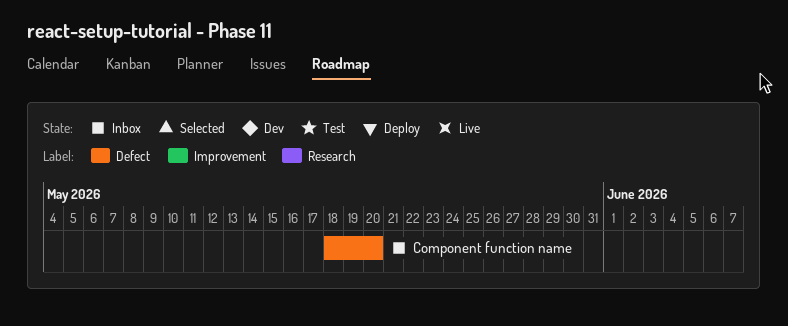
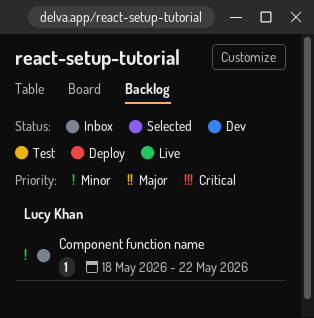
Component function name, due: May 20 -> May 22

